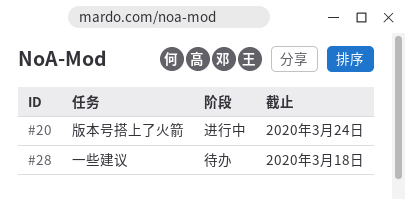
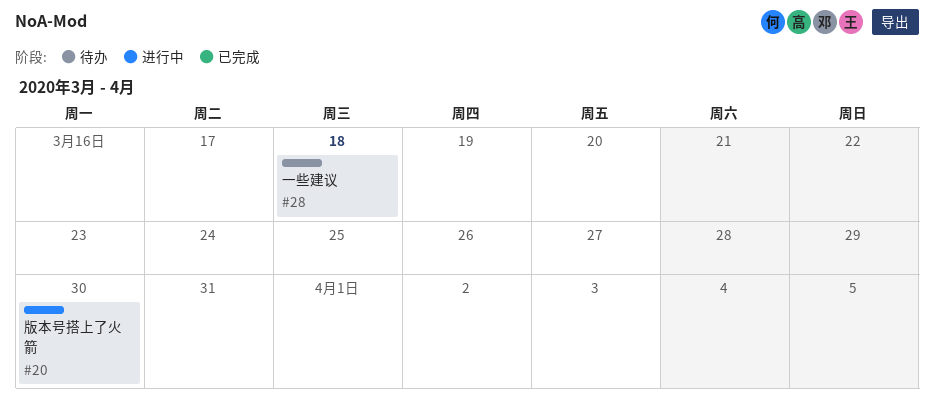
#20, due: Mar 24 -> Mar 30

